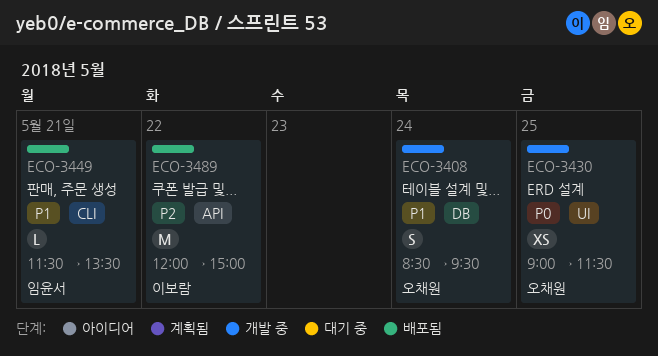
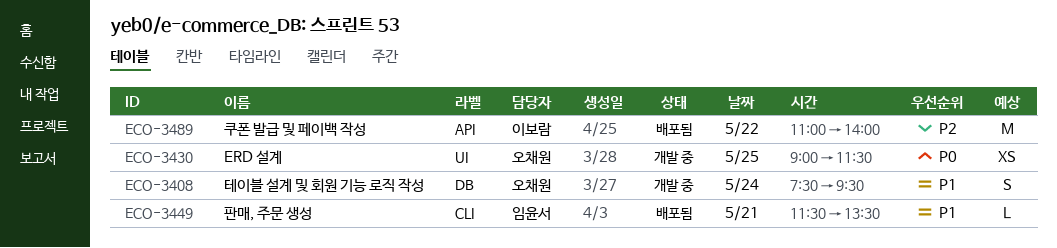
ECO-3408, begins: 08:30 -> 07:30
ECO-3489, begins: 12:00 -> 11:00
ECO-3489, ends: 15:00 -> 14:00

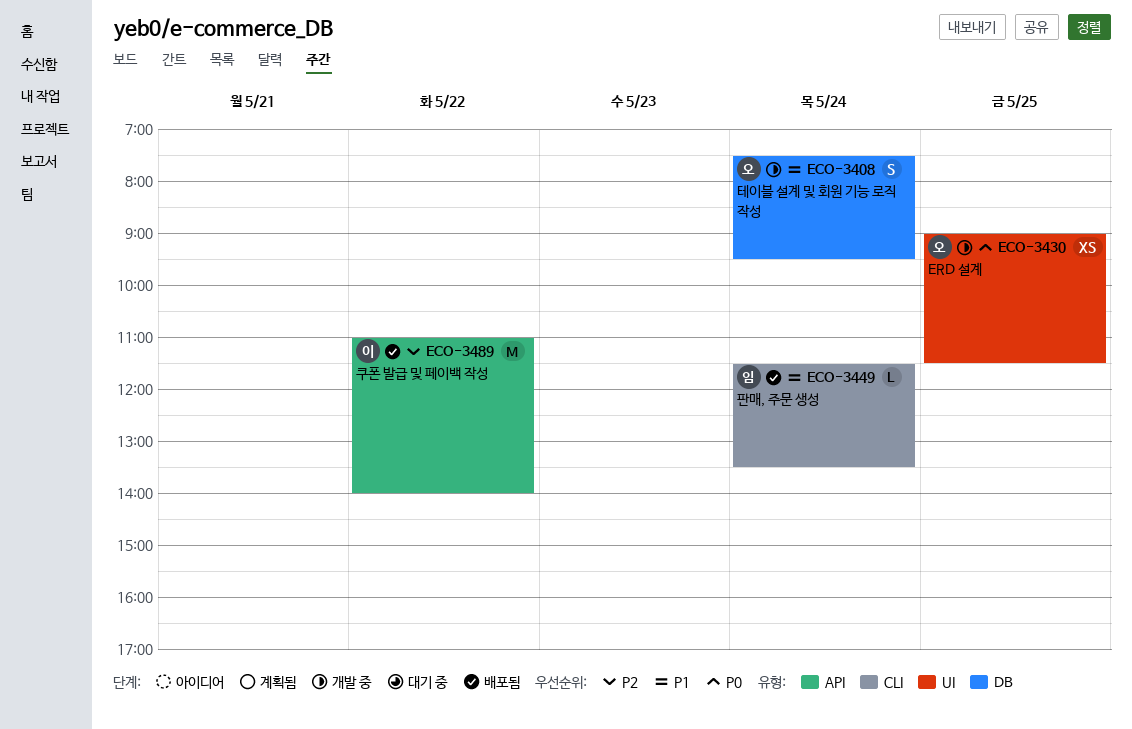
ECO-3449, day: May 21 -> May 24

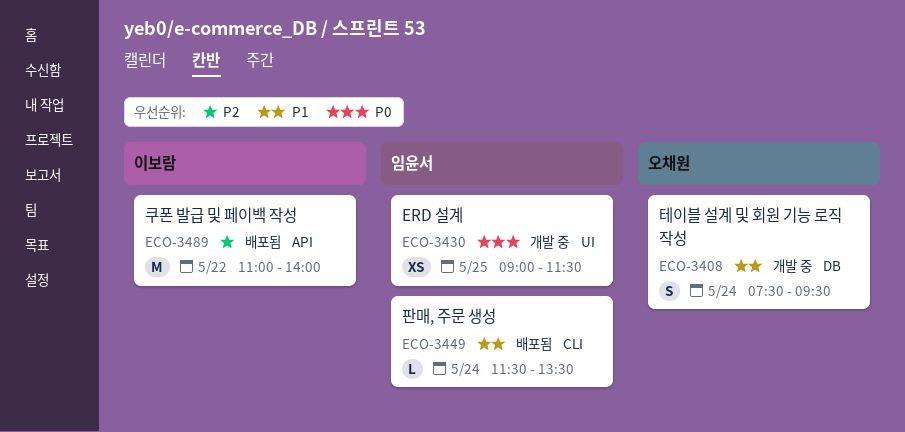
ECO-3430, owner: 오채원 -> 임윤서

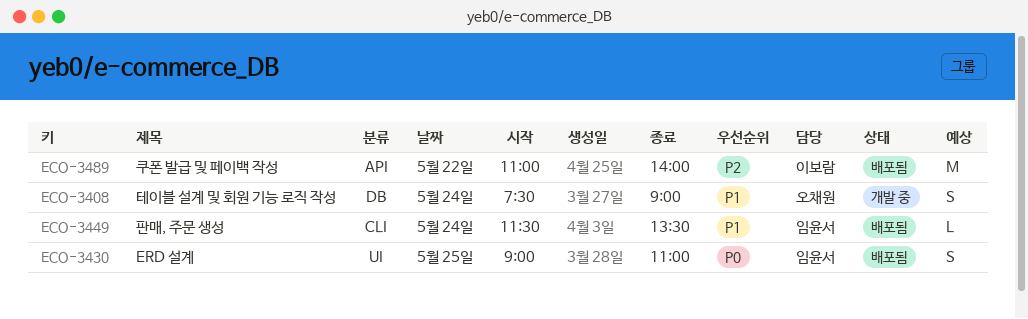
ECO-3408, ends: 09:30 -> 09:00
ECO-3430, status: 개발 중 -> 배포됨
ECO-3430, estimate: XS -> S
ECO-3430, ends: 11:30 -> 11:00

